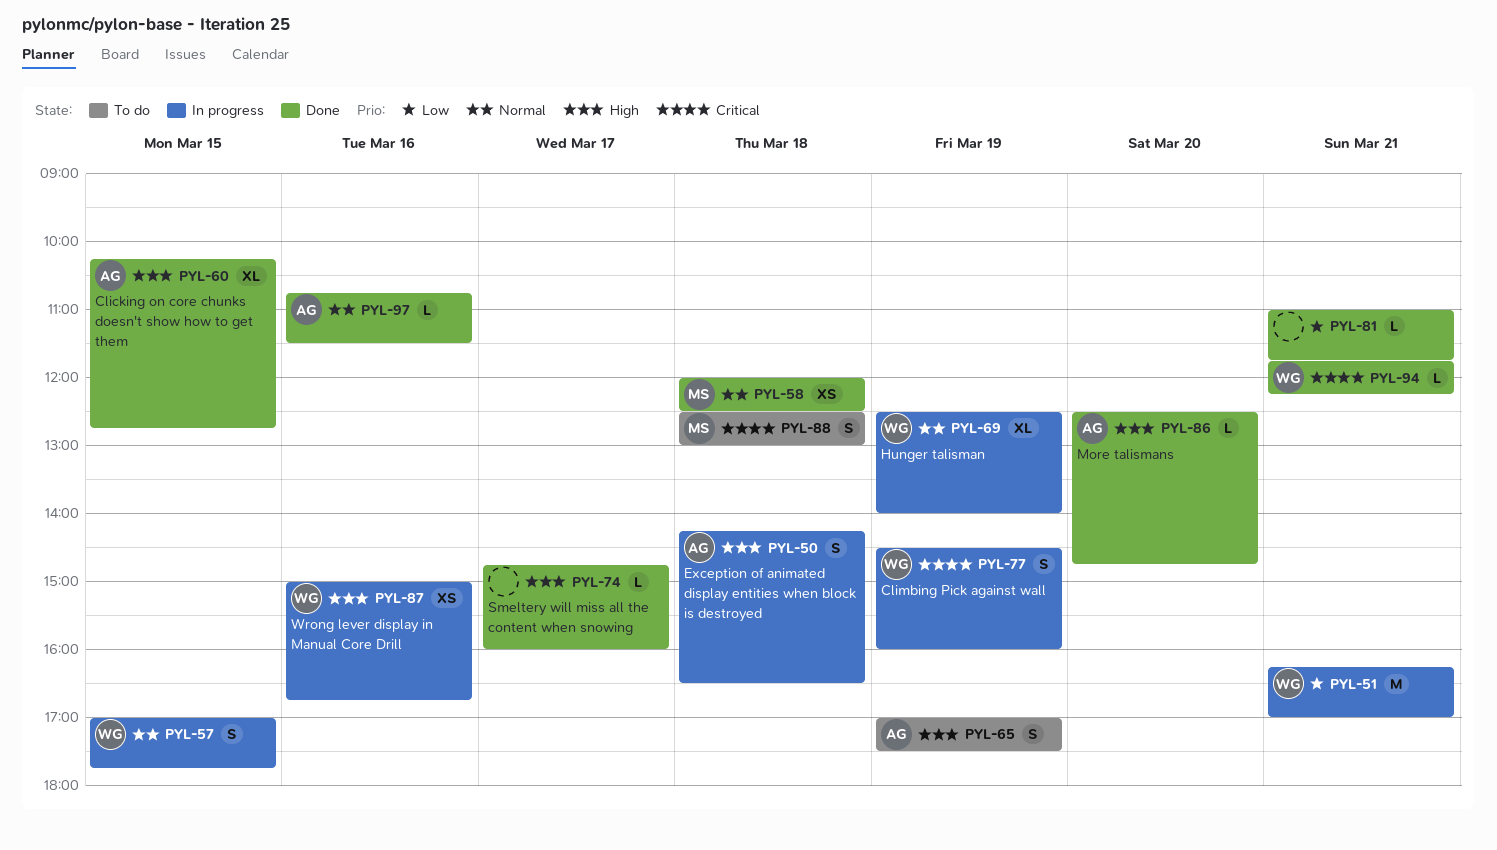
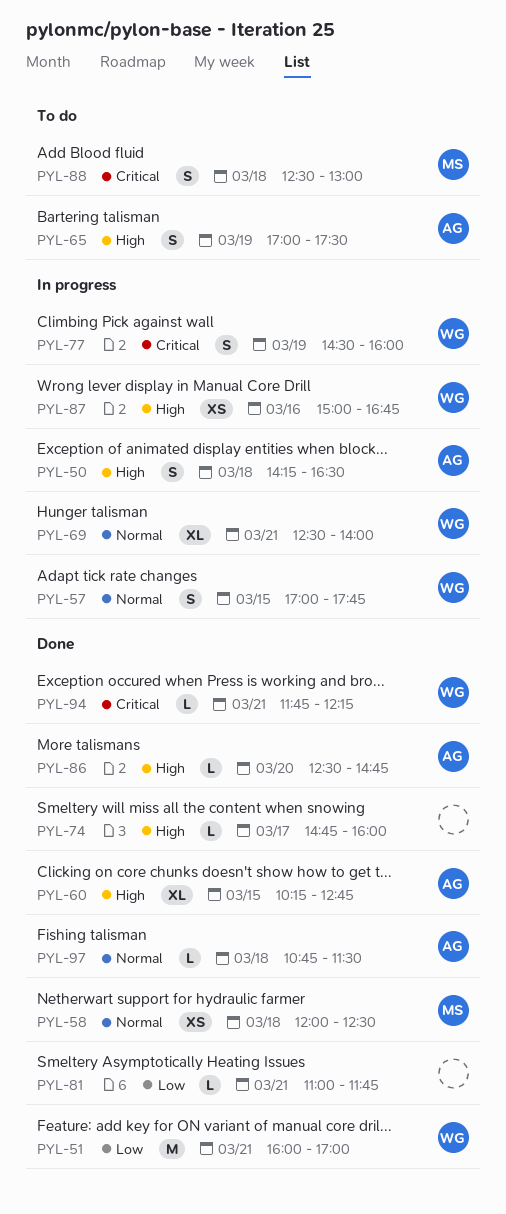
PYL-51, status: In progress -> Done
PYL-51, begins: 16:15 -> 16:00
PYL-69, day: Mar 19 -> Mar 21
PYL-97, day: Mar 16 -> Mar 18

